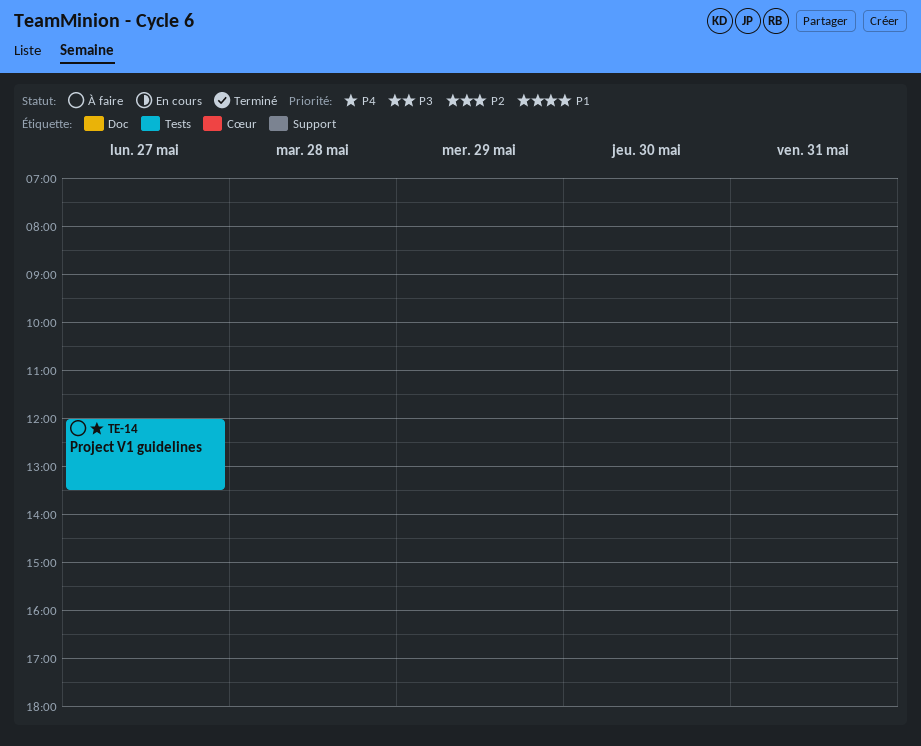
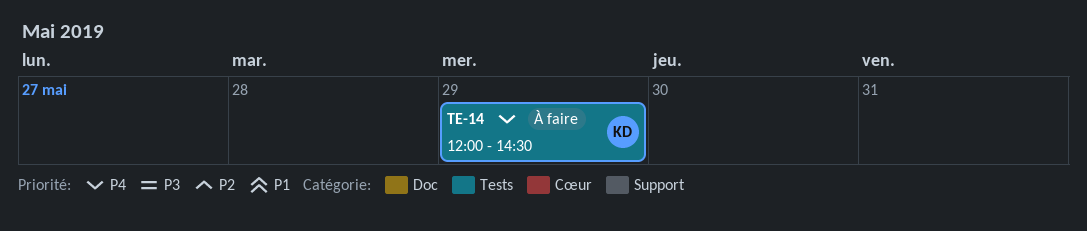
TE-14, day: May 27 -> May 29
TE-14, ends: 13:30 -> 14:30

